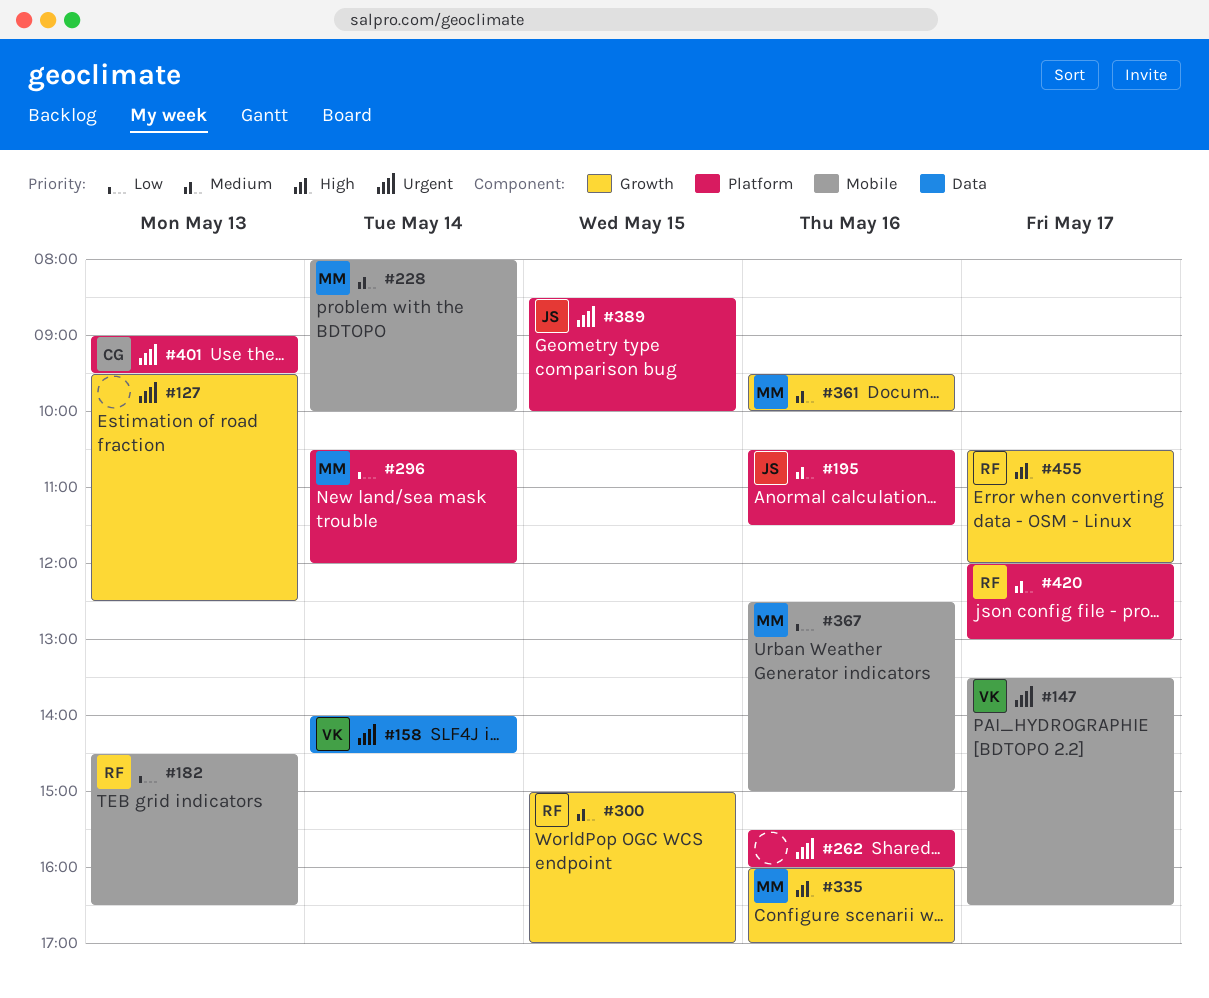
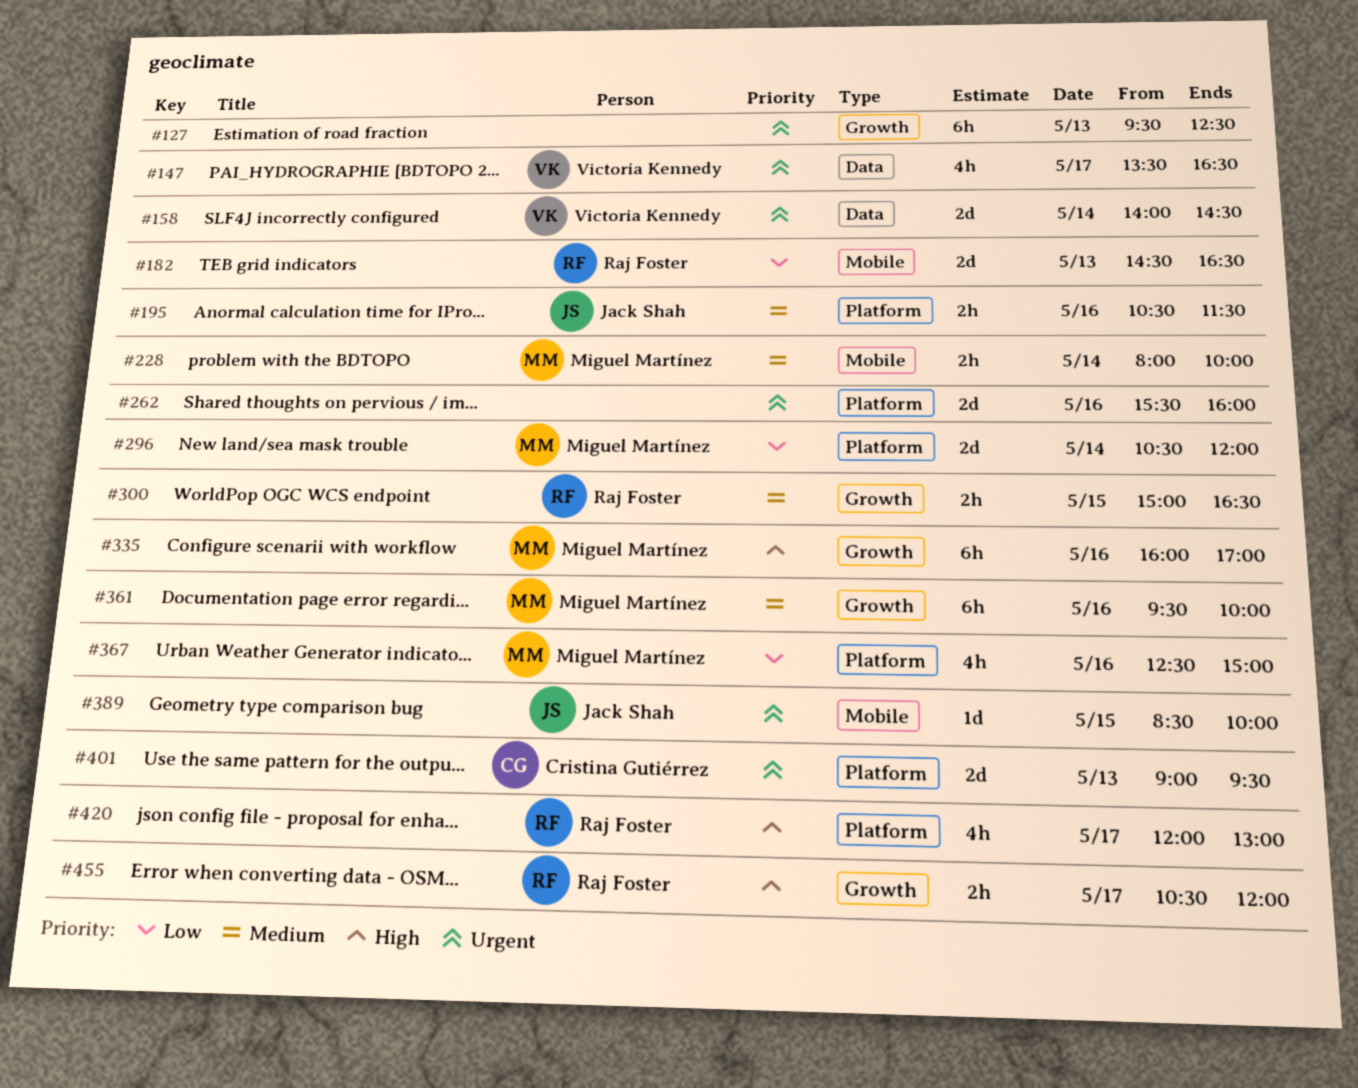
#147, label: Mobile -> Data
#300, ends: 17:00 -> 16:30
#367, label: Mobile -> Platform
#389, label: Platform -> Mobile
#420, priority: Medium -> High

